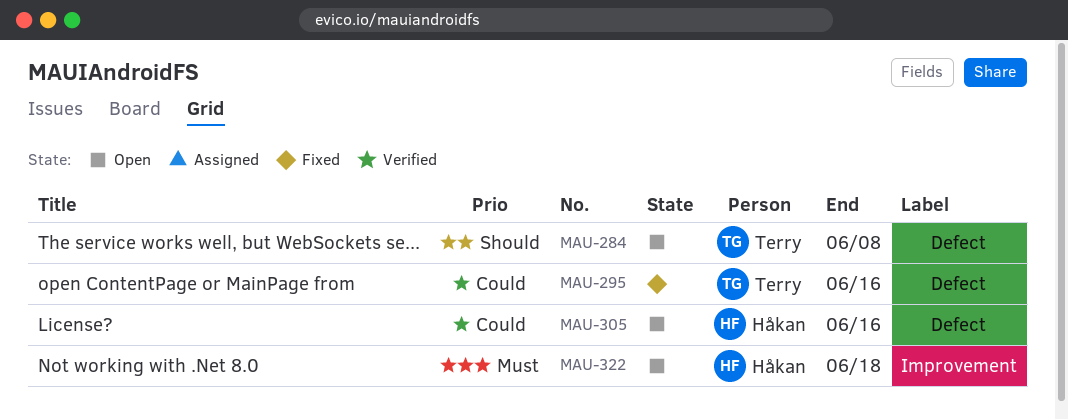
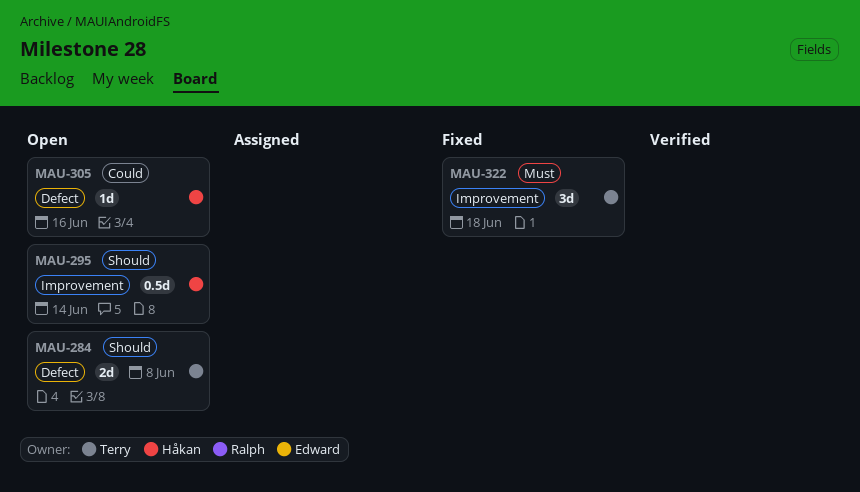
MAU-295, status: Fixed -> Open
MAU-295, owner: Terry -> Håkan
MAU-295, priority: Could -> Should
MAU-295, label: Defect -> Improvement
MAU-295, due: Jun 16 -> Jun 14
MAU-322, status: Open -> Fixed
MAU-322, owner: Håkan -> Terry

